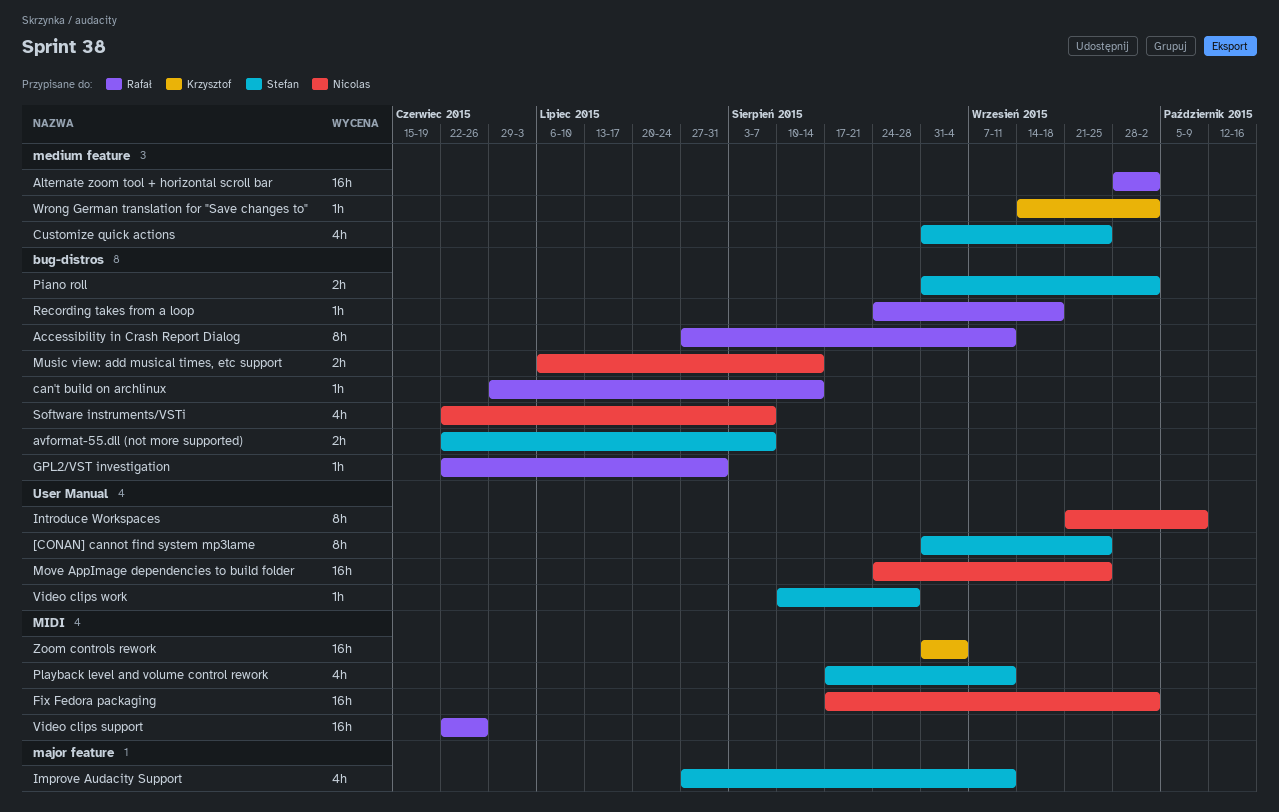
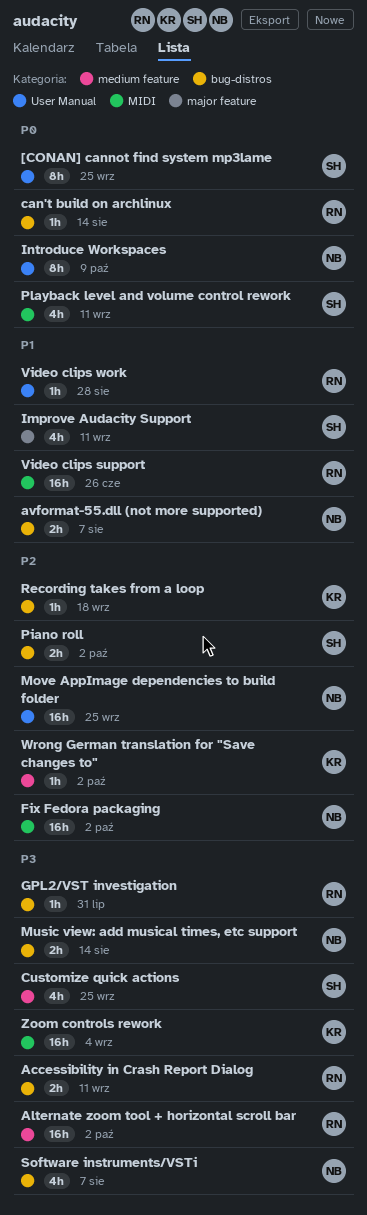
Accessibility in Crash Report Dialog, estimate: 8h -> 2h
avformat-55.dll (not more supported), owner: Stefan -> Nicolas
Recording takes from a loop, owner: Rafał -> Krzysztof
Video clips work, owner: Stefan -> Rafał

